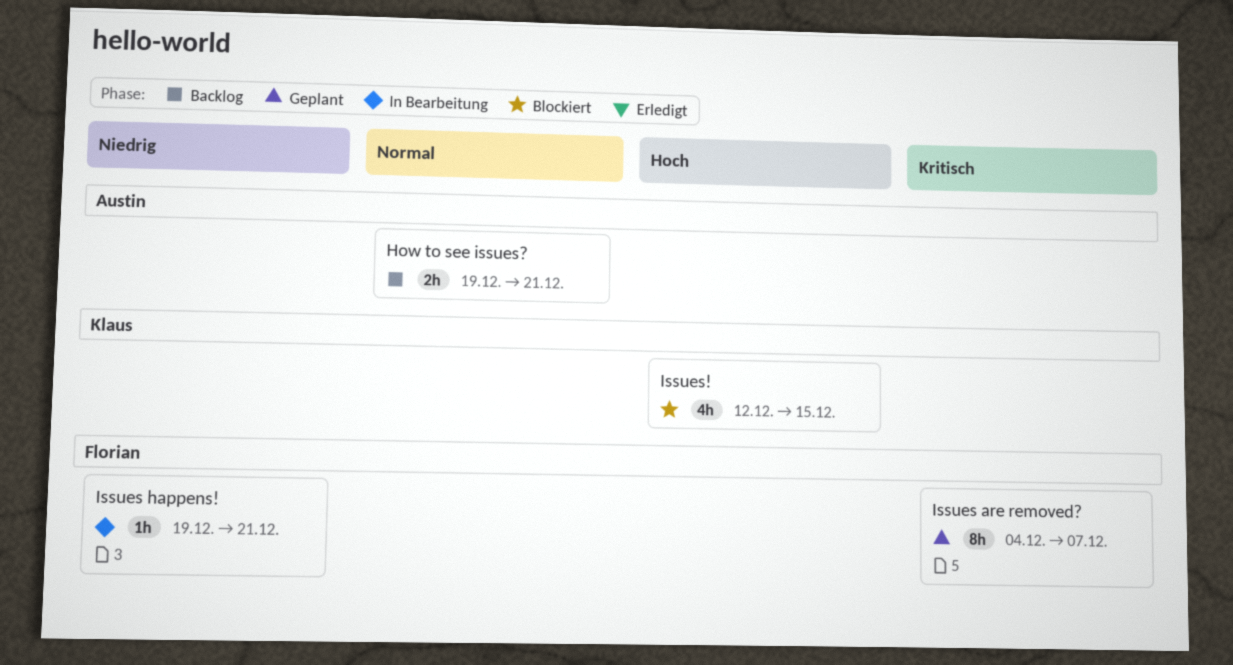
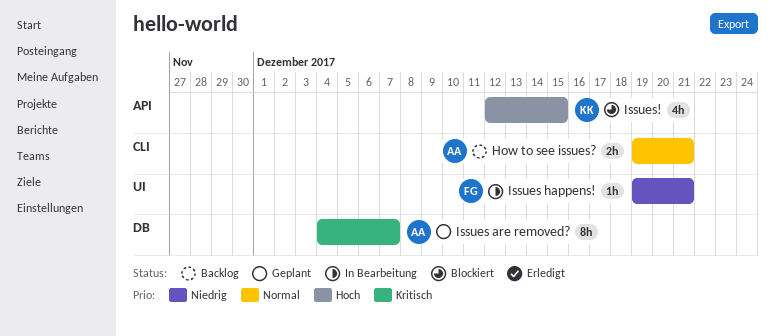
Issues are removed?, owner: Florian -> Austin

